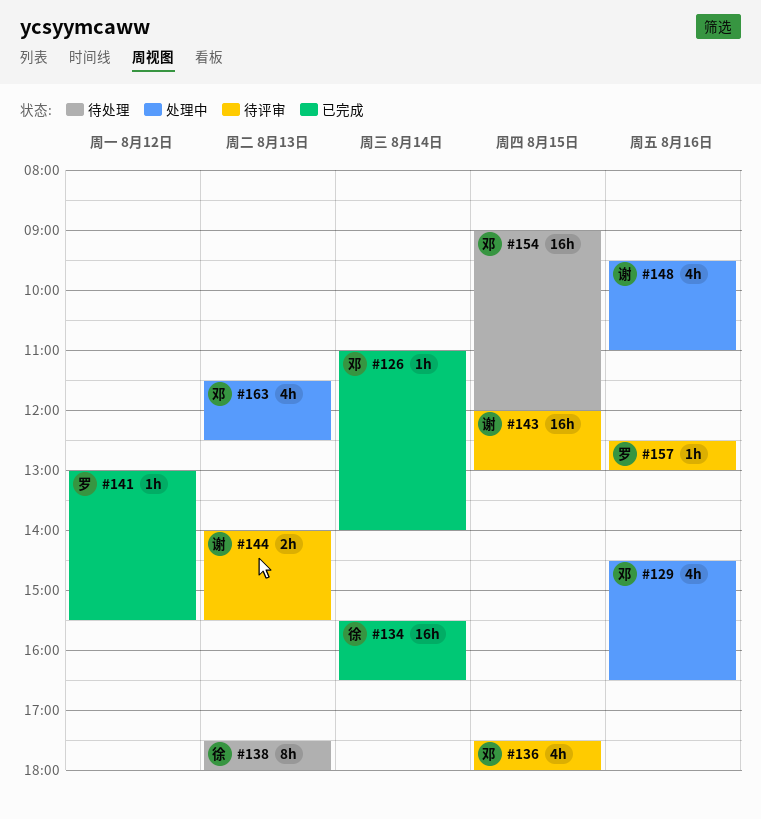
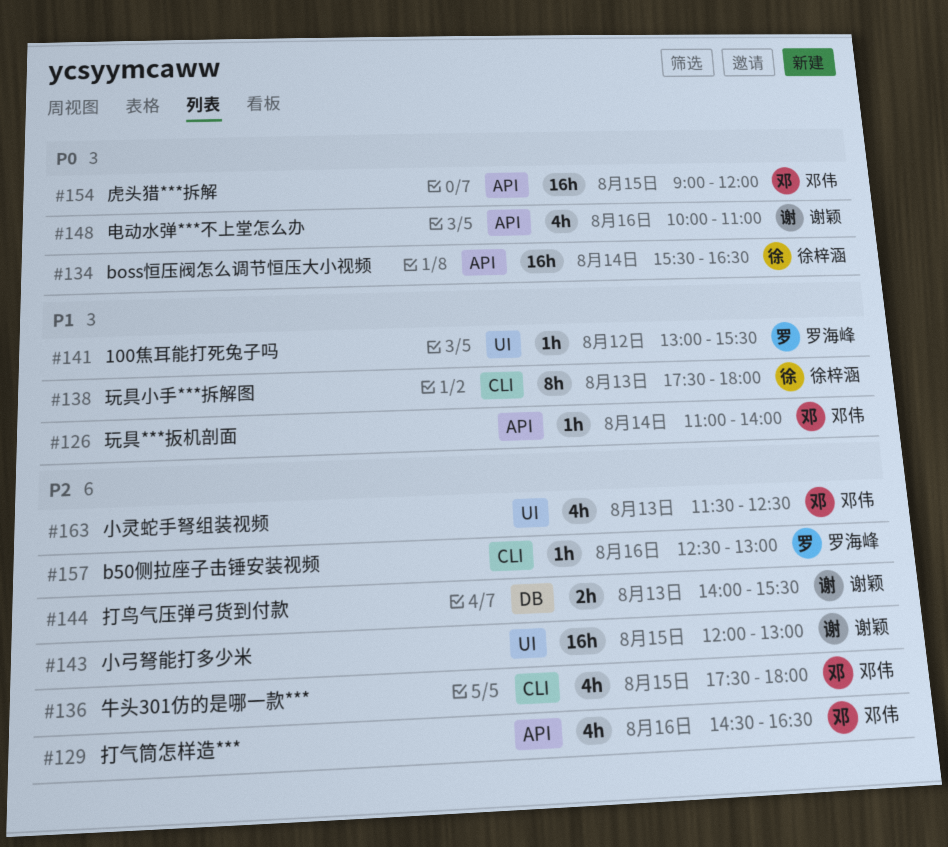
#148, begins: 09:30 -> 10:00

